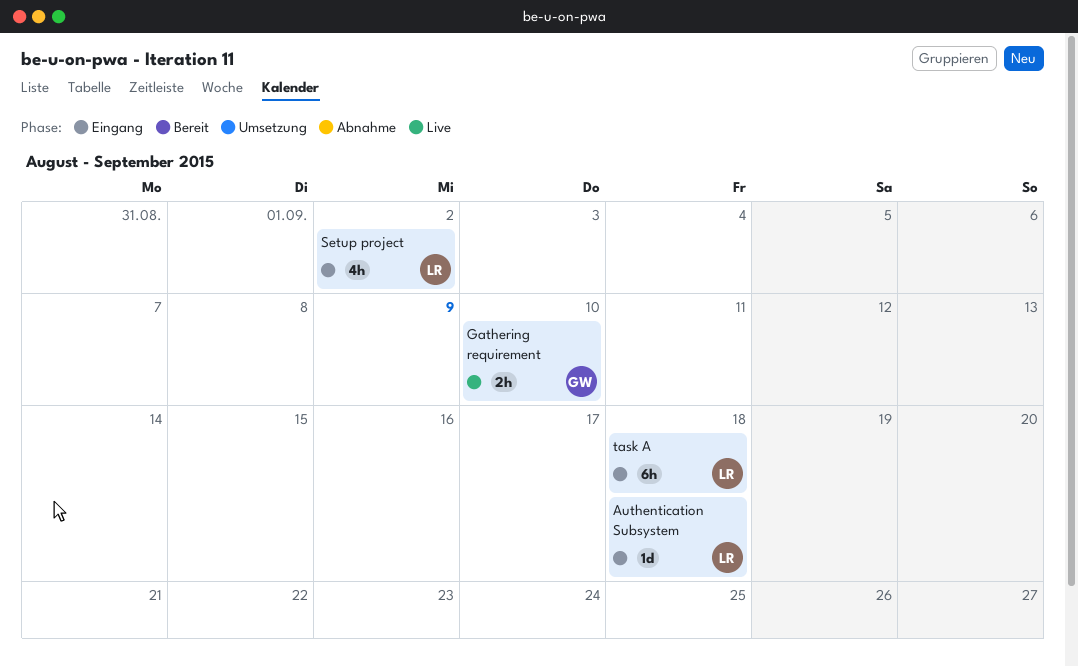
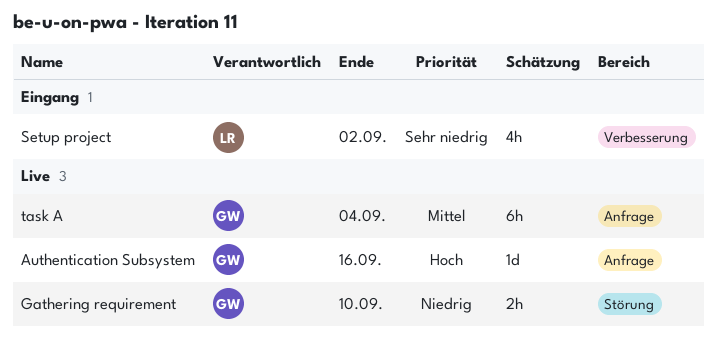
Authentication Subsystem, status: Eingang -> Live
Authentication Subsystem, owner: LR -> GW
Authentication Subsystem, due: Sep 18 -> Sep 16
task A, status: Eingang -> Live
task A, owner: LR -> GW
task A, due: Sep 18 -> Sep 4

